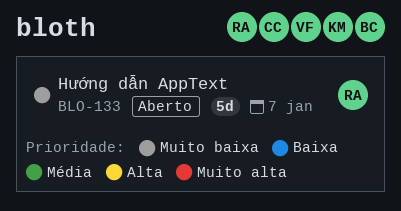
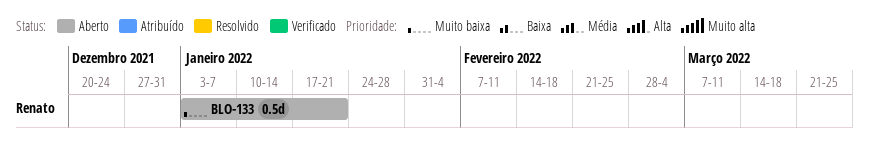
BLO-133, estimate: 5d -> 0.5d
BLO-133, due: Jan 7 -> Jan 21

